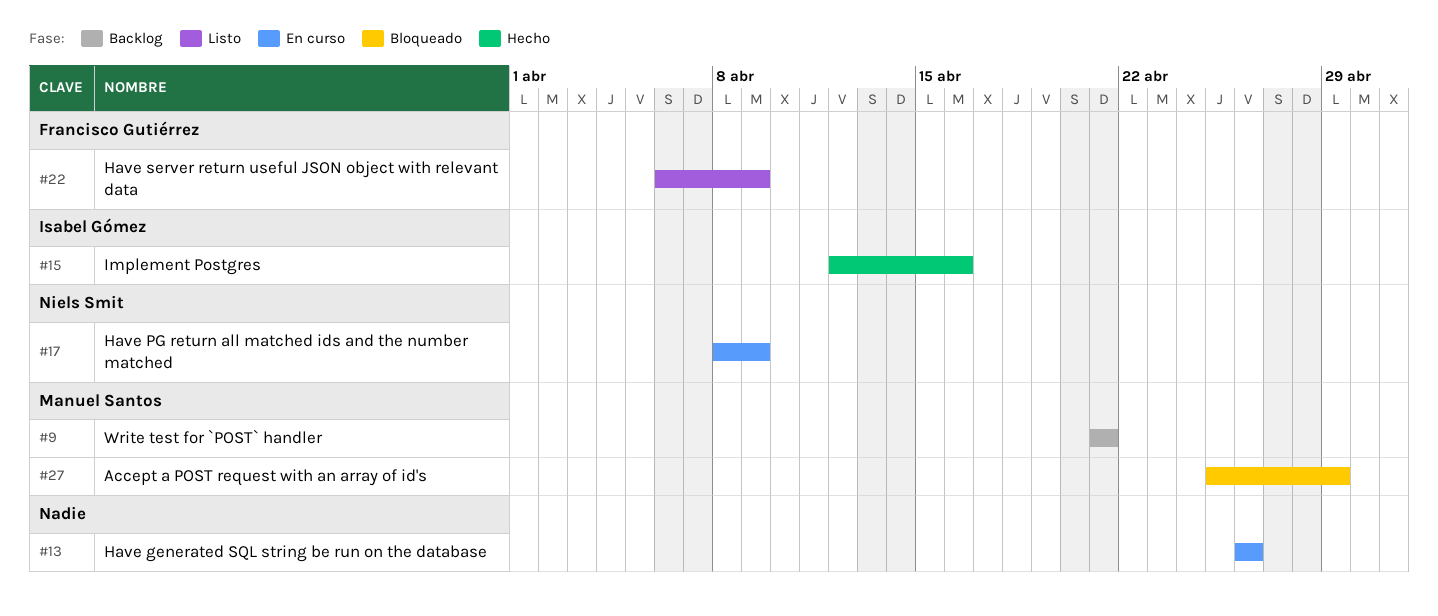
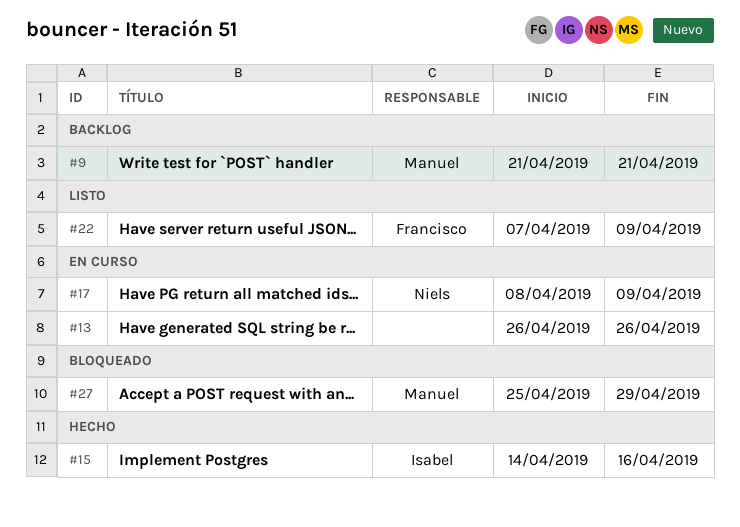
#15, start: Apr 12 -> Apr 14
#22, start: Apr 6 -> Apr 7

